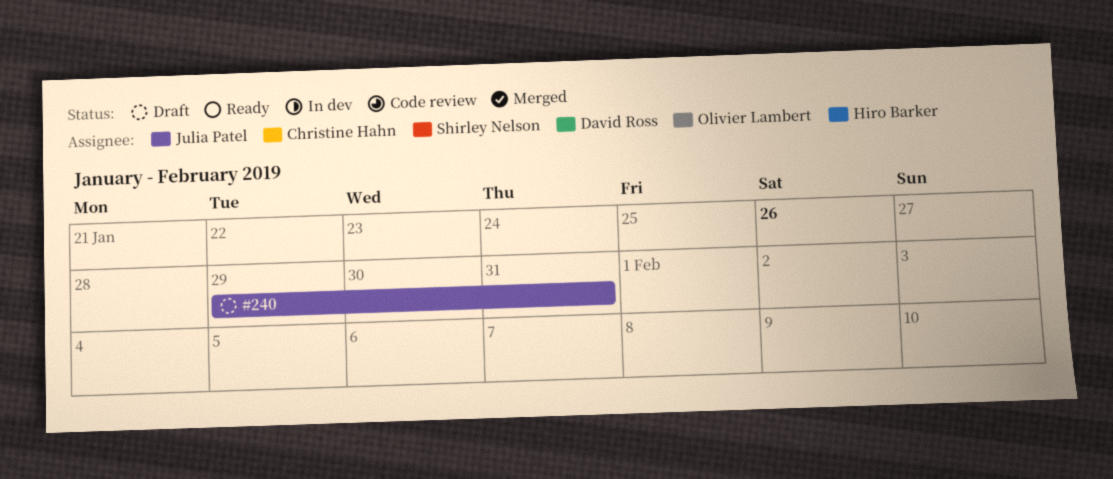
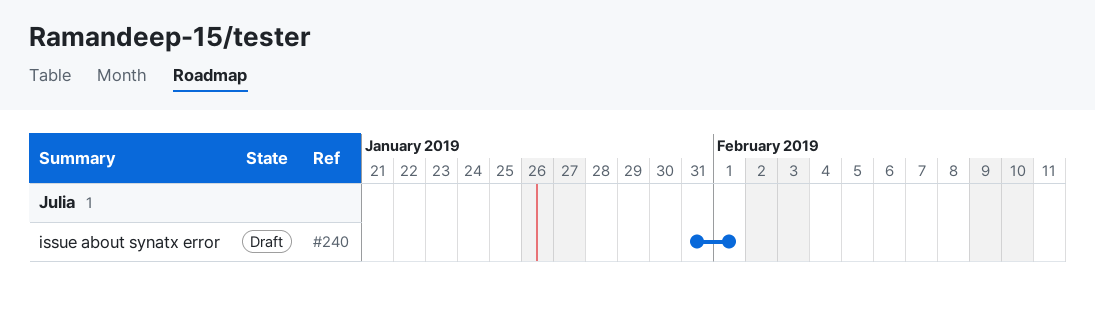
#240, start: Jan 29 -> Jan 31
#240, due: Jan 31 -> Feb 1

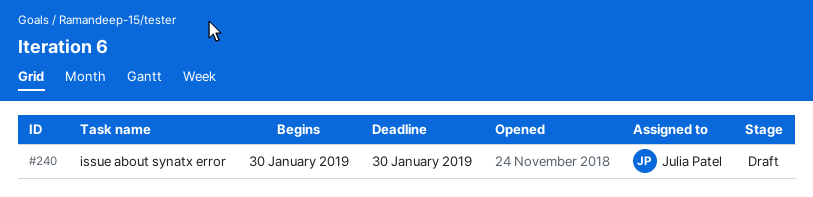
#240, start: Jan 31 -> Jan 30
#240, due: Feb 1 -> Jan 30

